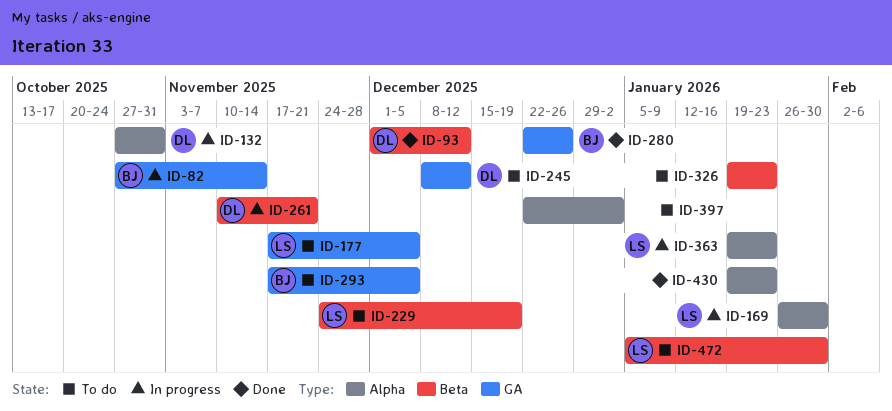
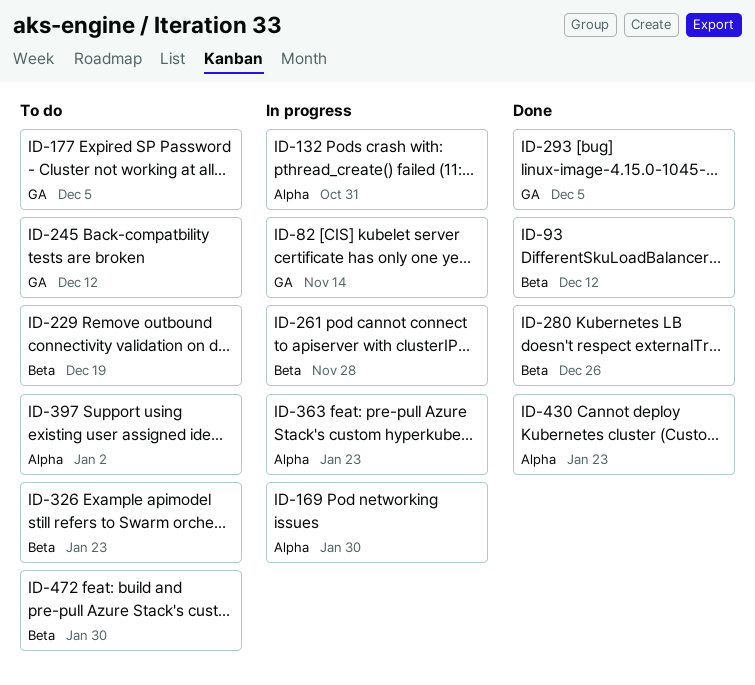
ID-261, due: Nov 21 -> Nov 28
ID-280, label: GA -> Beta
ID-293, status: To do -> Done

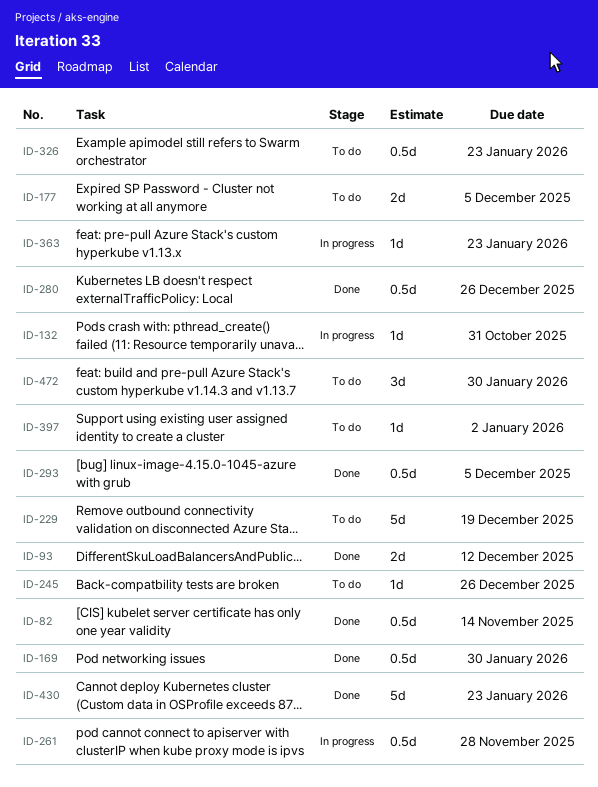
ID-82, status: In progress -> Done
ID-169, status: In progress -> Done
ID-245, due: Dec 12 -> Dec 26

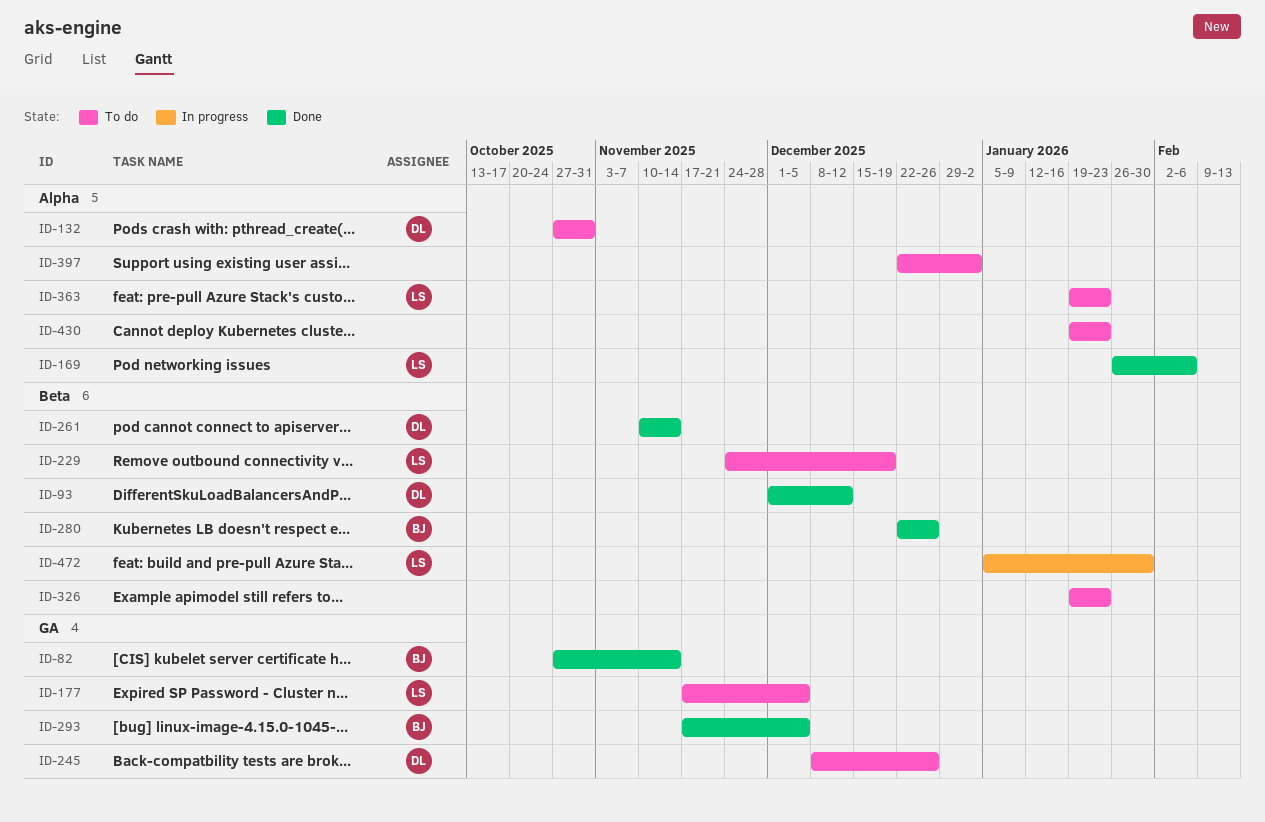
ID-132, status: In progress -> To do
ID-169, due: Jan 30 -> Feb 6
ID-261, status: In progress -> Done
ID-261, due: Nov 28 -> Nov 14
ID-363, status: In progress -> To do
ID-430, status: Done -> To do
ID-472, status: To do -> In progress

